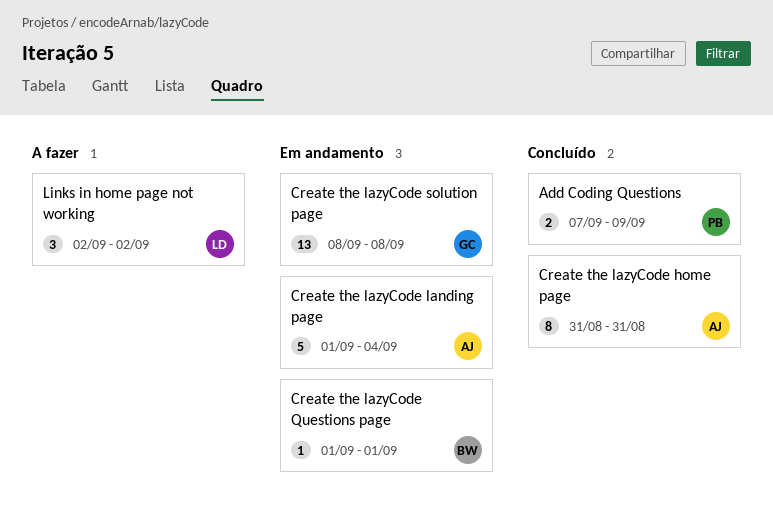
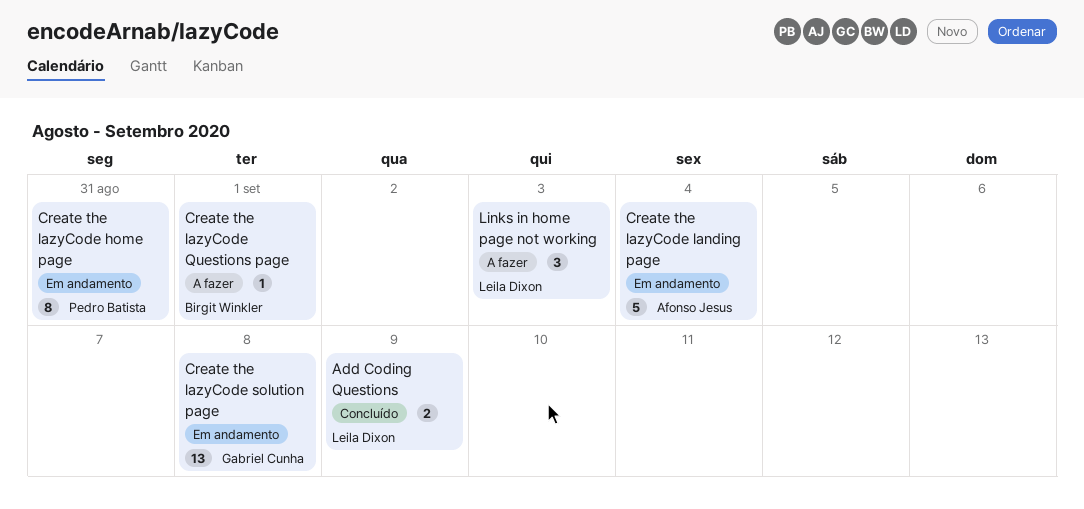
Add Coding Questions, owner: Pedro Batista -> Leila Dixon
Create the lazyCode home page, status: Concluído -> Em andamento
Create the lazyCode home page, owner: Afonso Jesus -> Pedro Batista
Create the lazyCode Questions page, status: Em andamento -> A fazer
Links in home page not working, due: Sep 2 -> Sep 3

